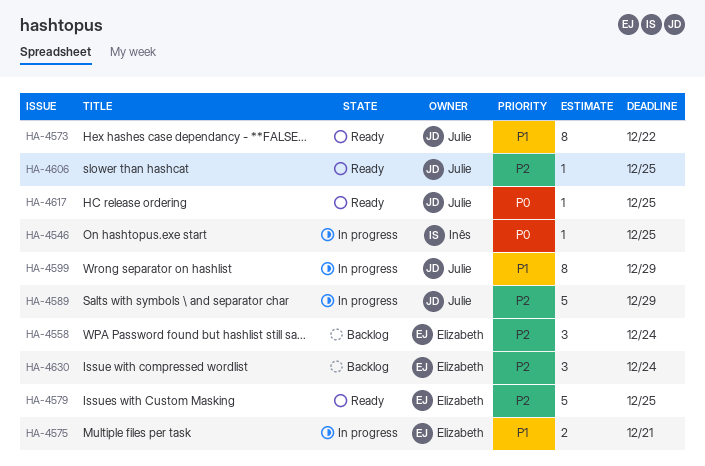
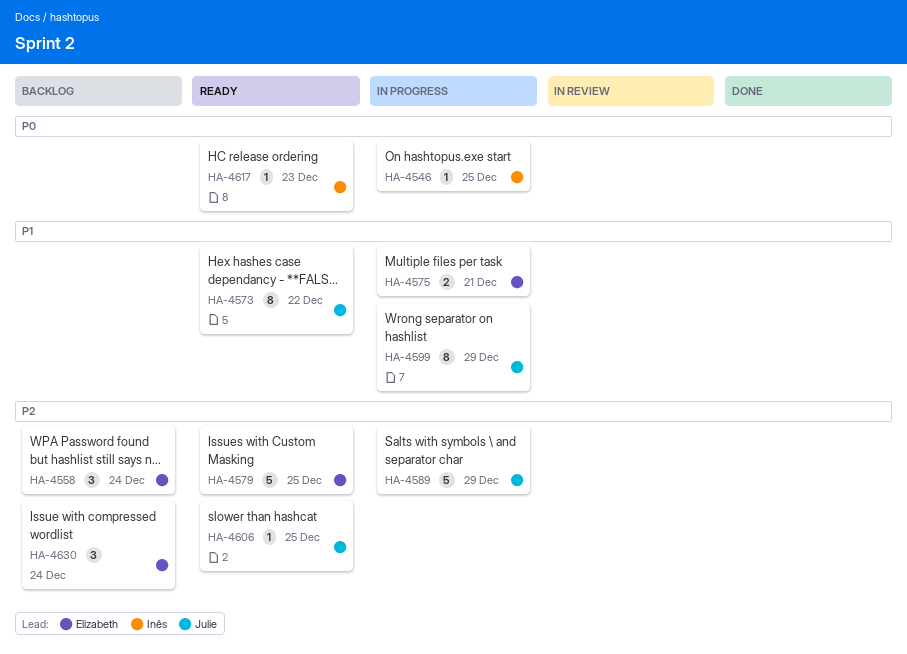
HA-4617, owner: Julie -> Inês
HA-4617, due: Dec 25 -> Dec 23

